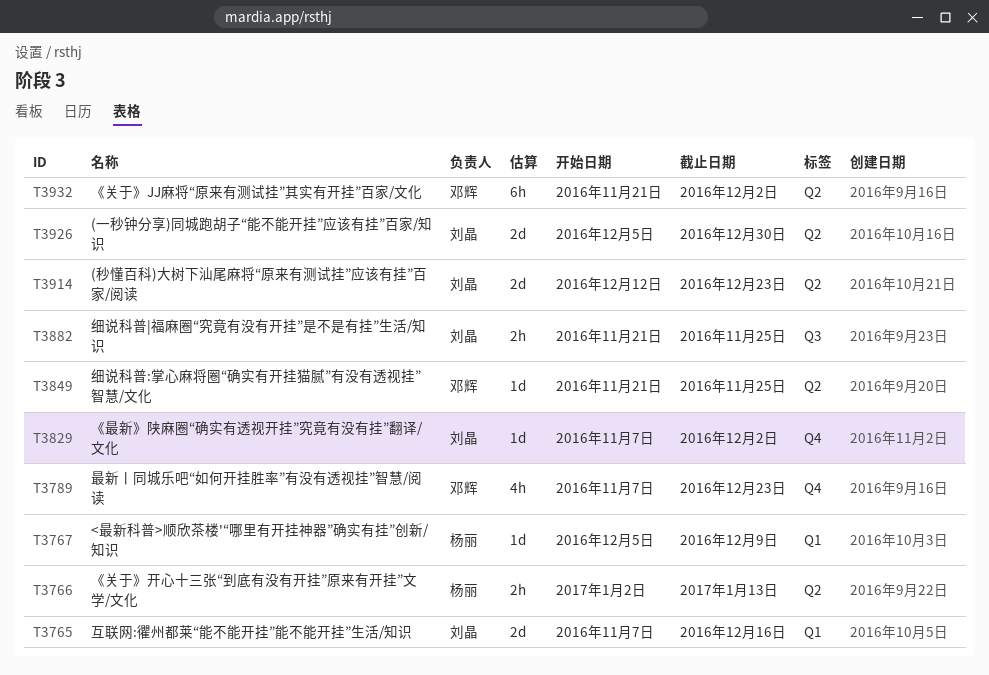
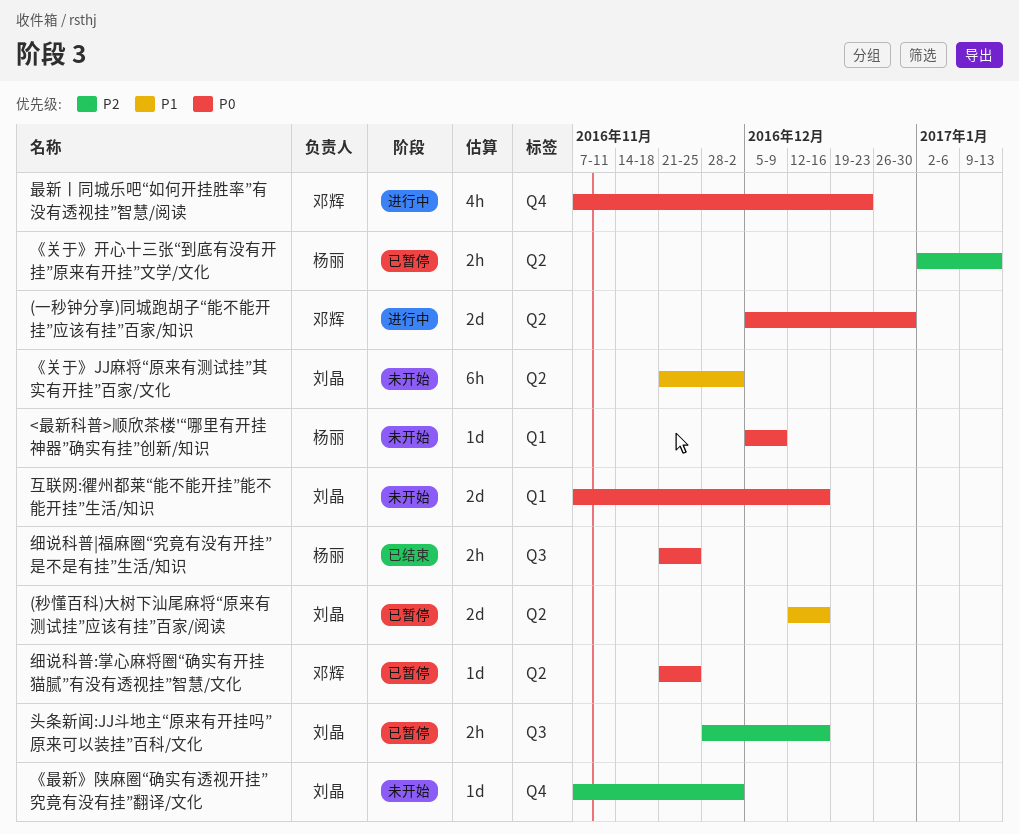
(一秒钟分享)同城跑胡子“能不能开挂”应该有挂”百家/知识, owner: 刘晶 -> 邓辉
(秒懂百科)大树下汕尾麻将“原来有测试挂”应该有挂”百家/阅读, due: Dec 23 -> Dec 16
《关于》JJ麻将“原来有测试挂”其实有开挂”百家/文化, owner: 邓辉 -> 刘晶
头条新闻:JJ斗地主“原来有开挂吗”原来可以装挂”百科/文化: none -> present
细说科普|福麻圈“究竟有没有开挂”是不是有挂”生活/知识, owner: 刘晶 -> 杨丽

